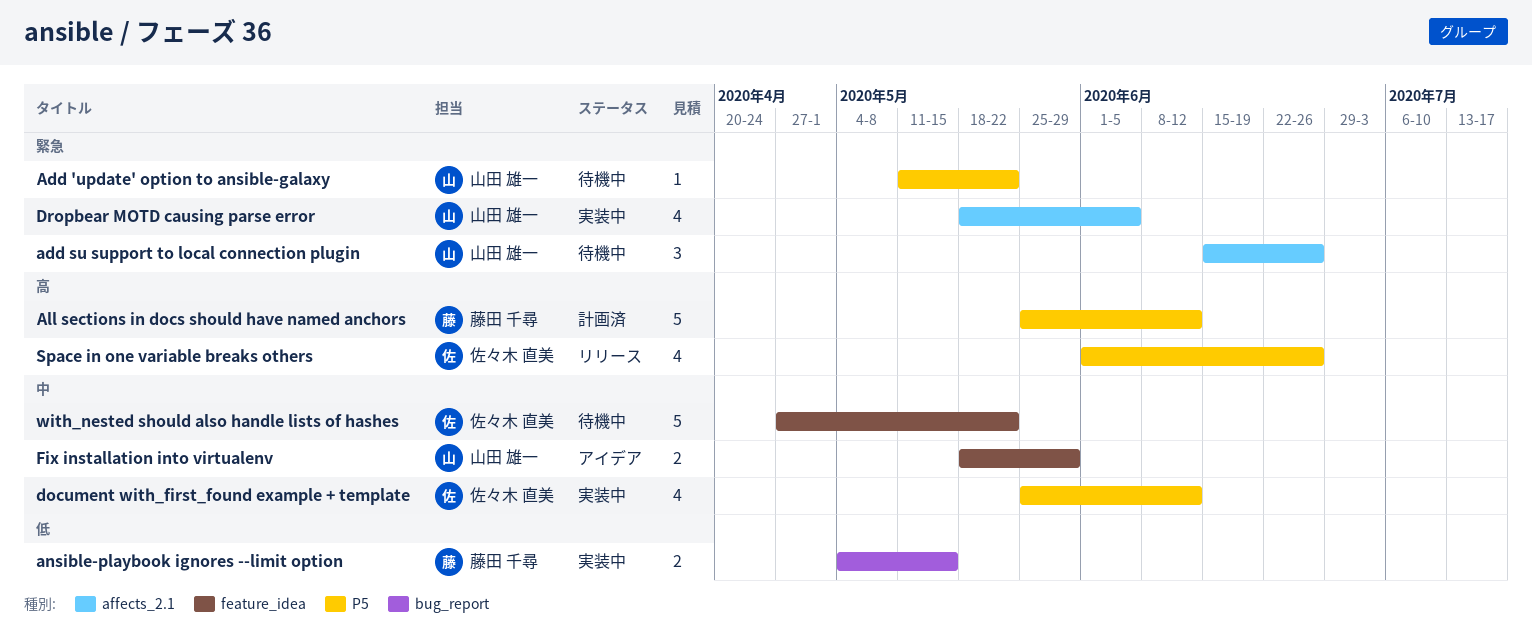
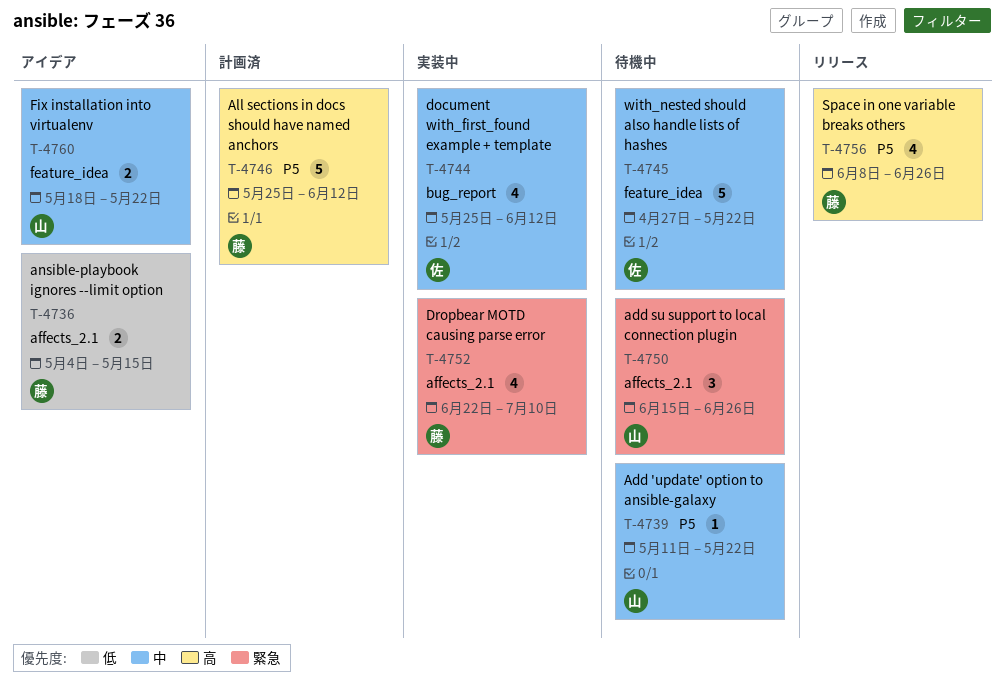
Add 'update' option to ansible-galaxy, priority: 緊急 -> 中
ansible-playbook ignores --limit option, status: 実装中 -> アイデア
ansible-playbook ignores --limit option, label: bug_report -> affects_2.1
document with_first_found example + template, label: P5 -> bug_report
Dropbear MOTD causing parse error, owner: 山田 雄一 -> 藤田 千尋
Dropbear MOTD causing parse error, start: May 18 -> Jun 22
Dropbear MOTD causing parse error, due: Jun 5 -> Jul 10
Fix installation into virtualenv, due: May 29 -> May 22
Space in one variable breaks others, owner: 佐々木 直美 -> 藤田 千尋
Space in one variable breaks others, start: Jun 1 -> Jun 8

